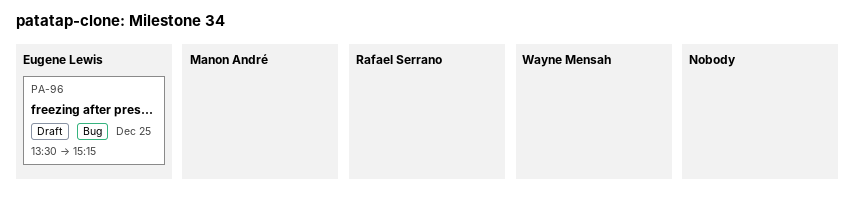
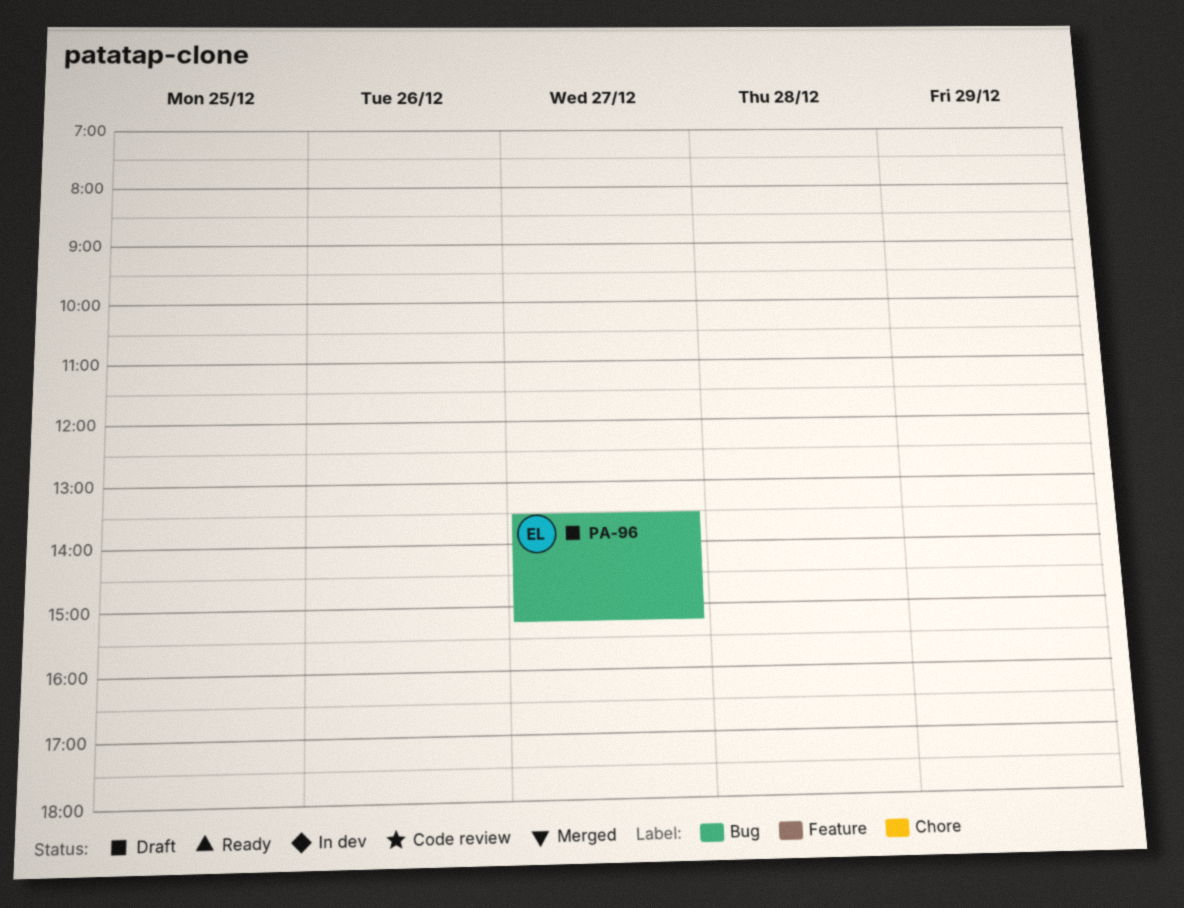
PA-96, day: Dec 25 -> Dec 27

